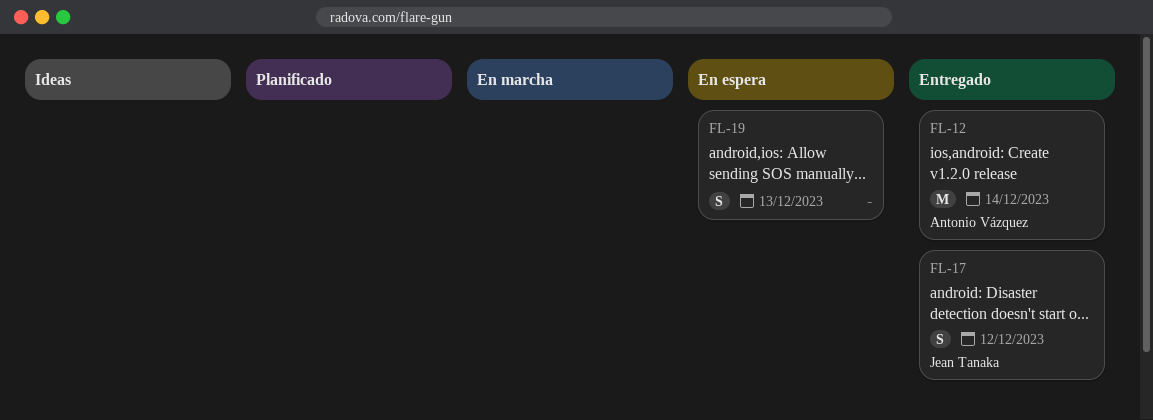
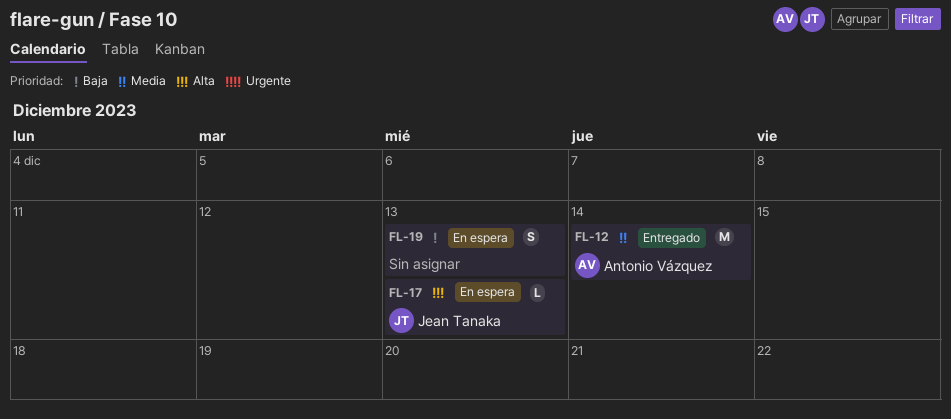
FL-17, status: Entregado -> En espera
FL-17, estimate: S -> L
FL-17, due: Dec 12 -> Dec 13

